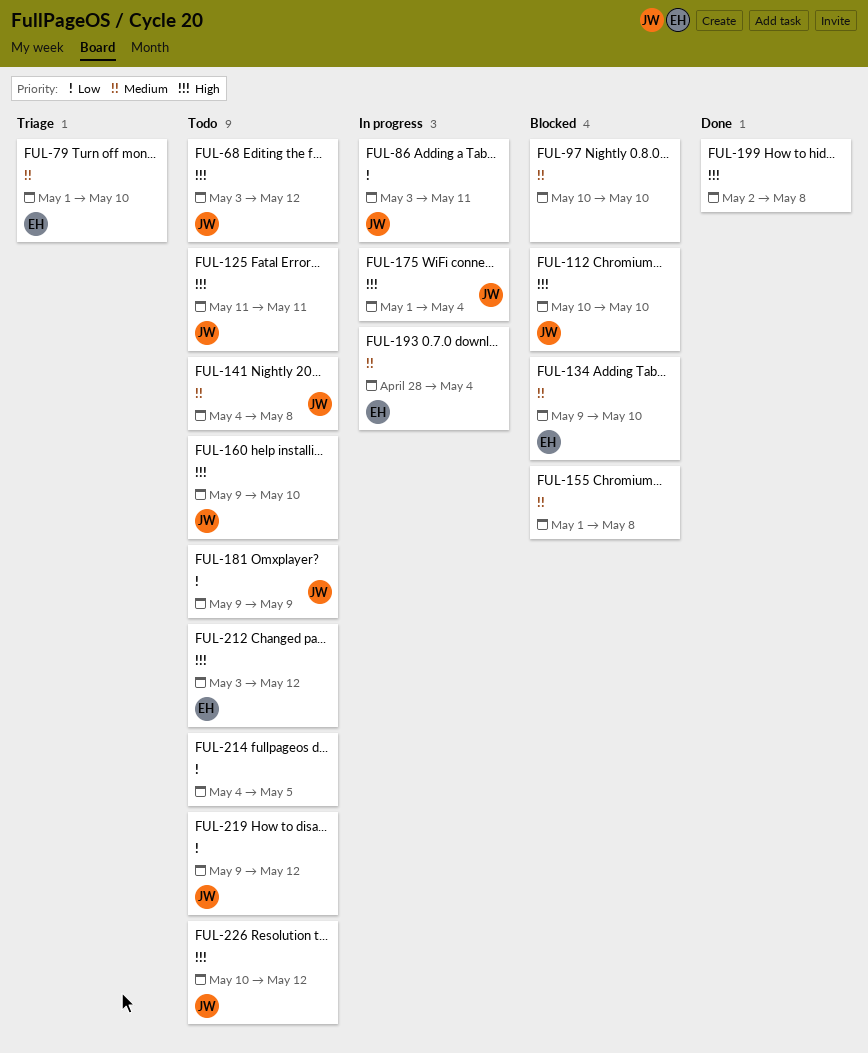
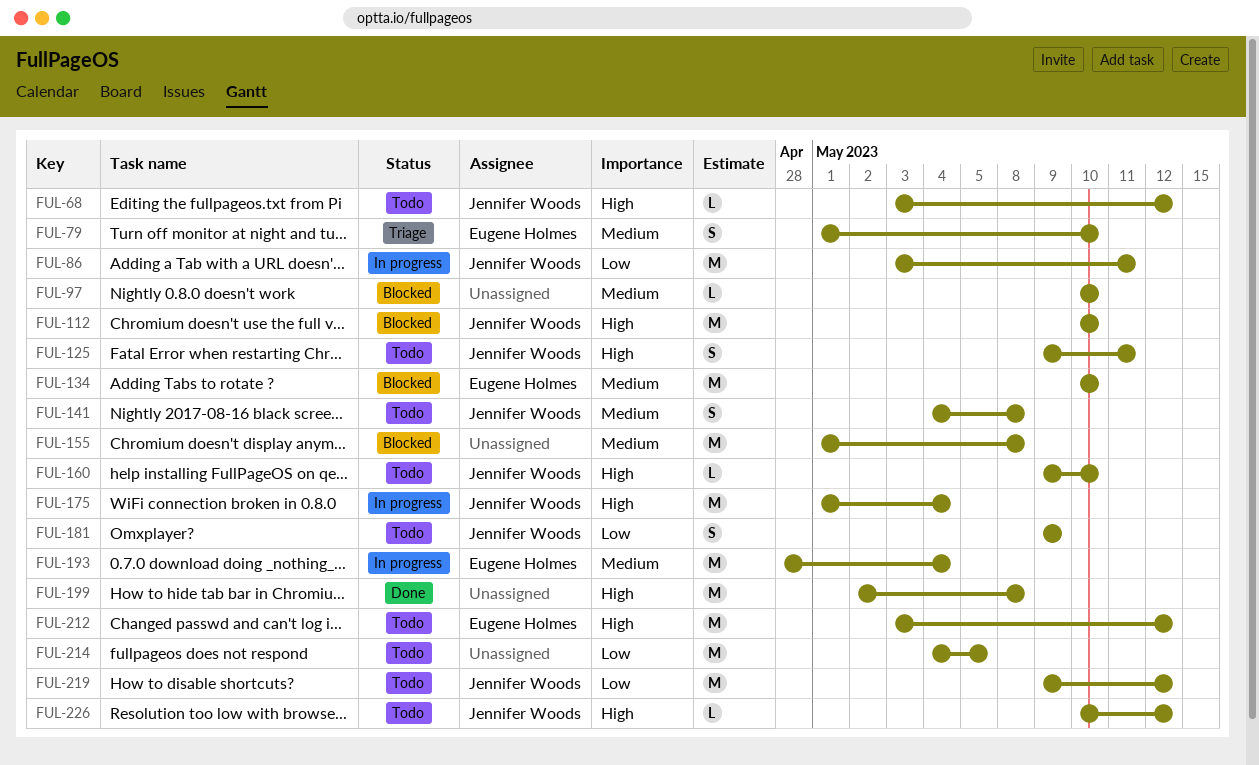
FUL-125, start: May 11 -> May 9
FUL-134, start: May 9 -> May 10

